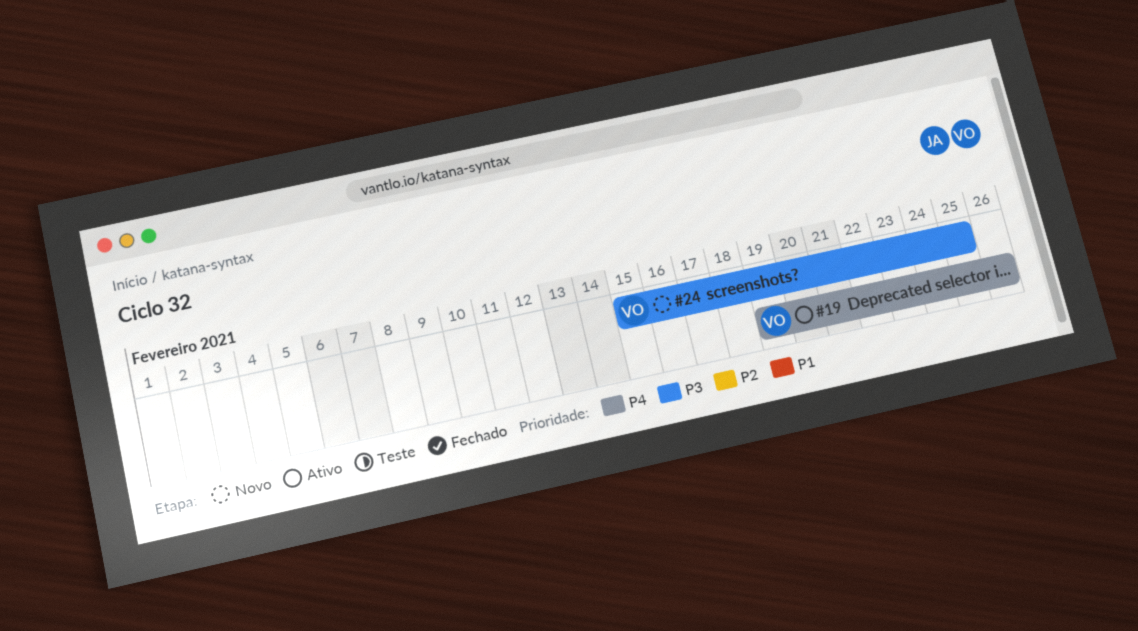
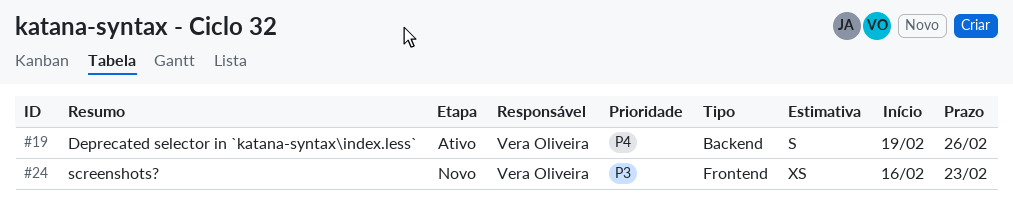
#24, start: Feb 15 -> Feb 16
#24, due: Feb 25 -> Feb 23

